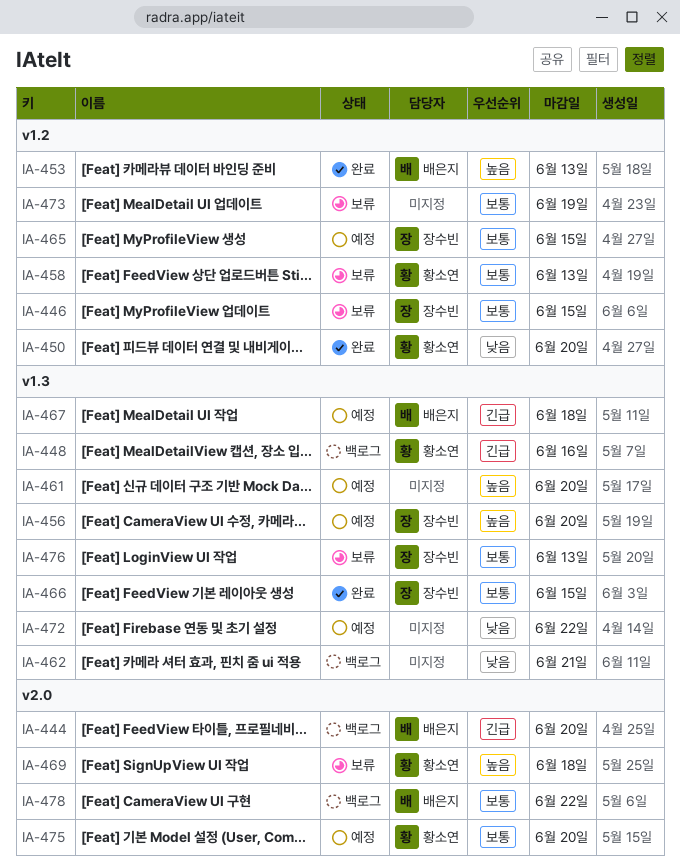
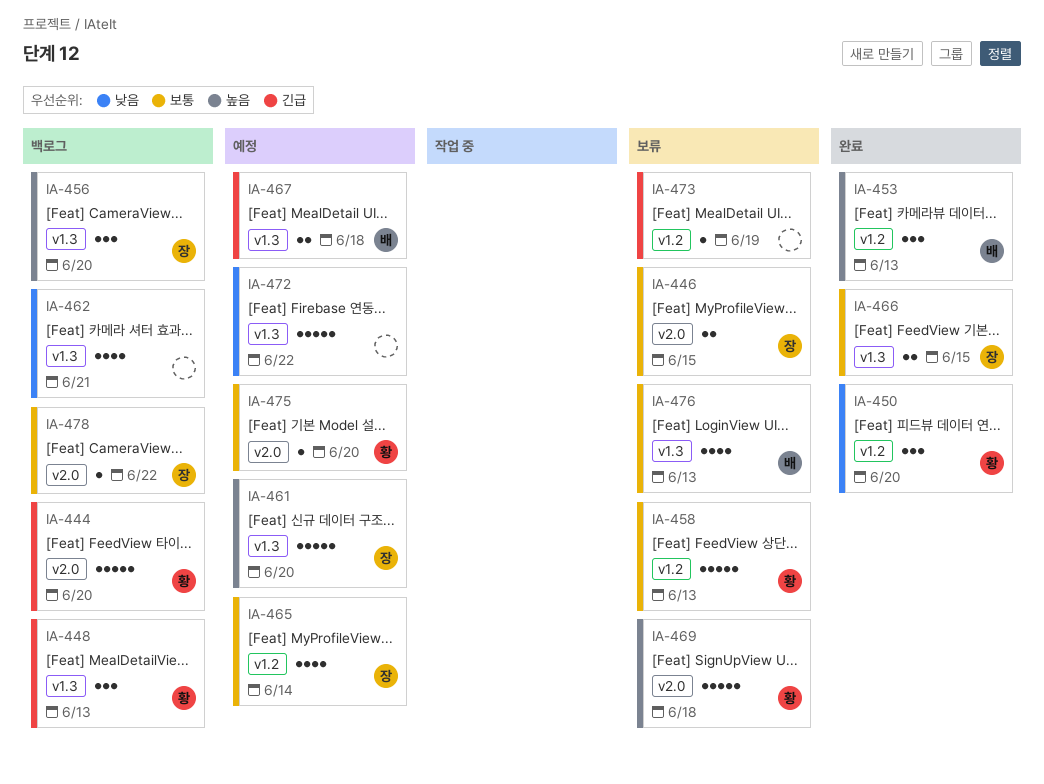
IA-444, owner: 배은지 -> 황소연
IA-446, label: v1.2 -> v2.0
IA-448, due: Jun 16 -> Jun 13
IA-456, status: 예정 -> 백로그
IA-461, owner: none -> 장수빈
IA-465, due: Jun 15 -> Jun 14
IA-473, priority: 보통 -> 긴급
IA-476, owner: 장수빈 -> 배은지
IA-478, owner: 배은지 -> 장수빈

